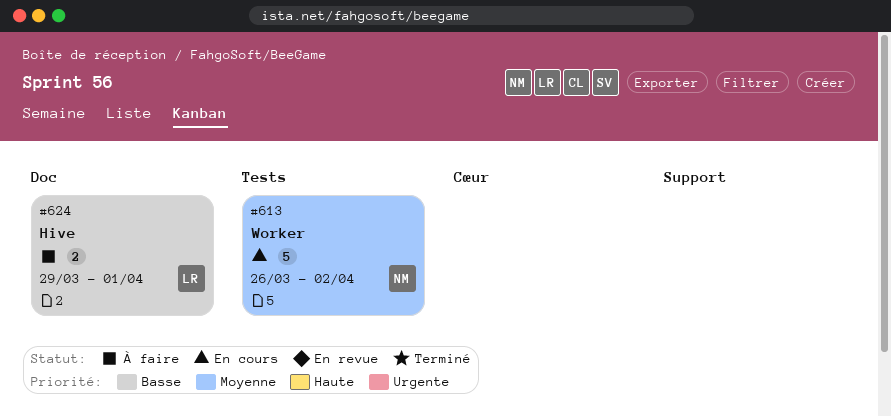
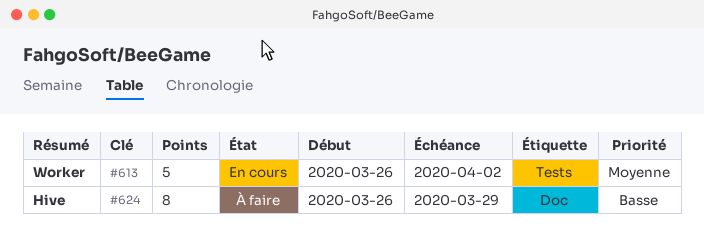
#624, estimate: 2 -> 8
#624, start: Mar 29 -> Mar 26
#624, due: Apr 1 -> Mar 29

